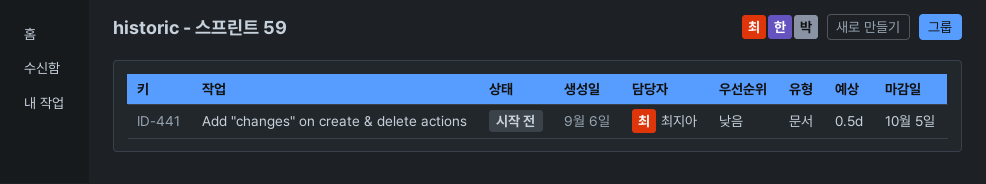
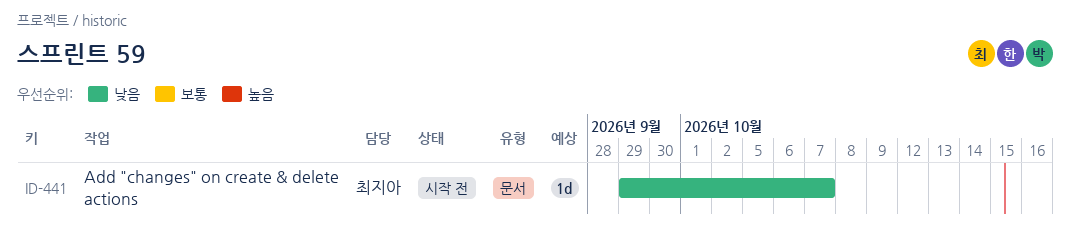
ID-441, estimate: 0.5d -> 1d
ID-441, due: Oct 5 -> Oct 7

